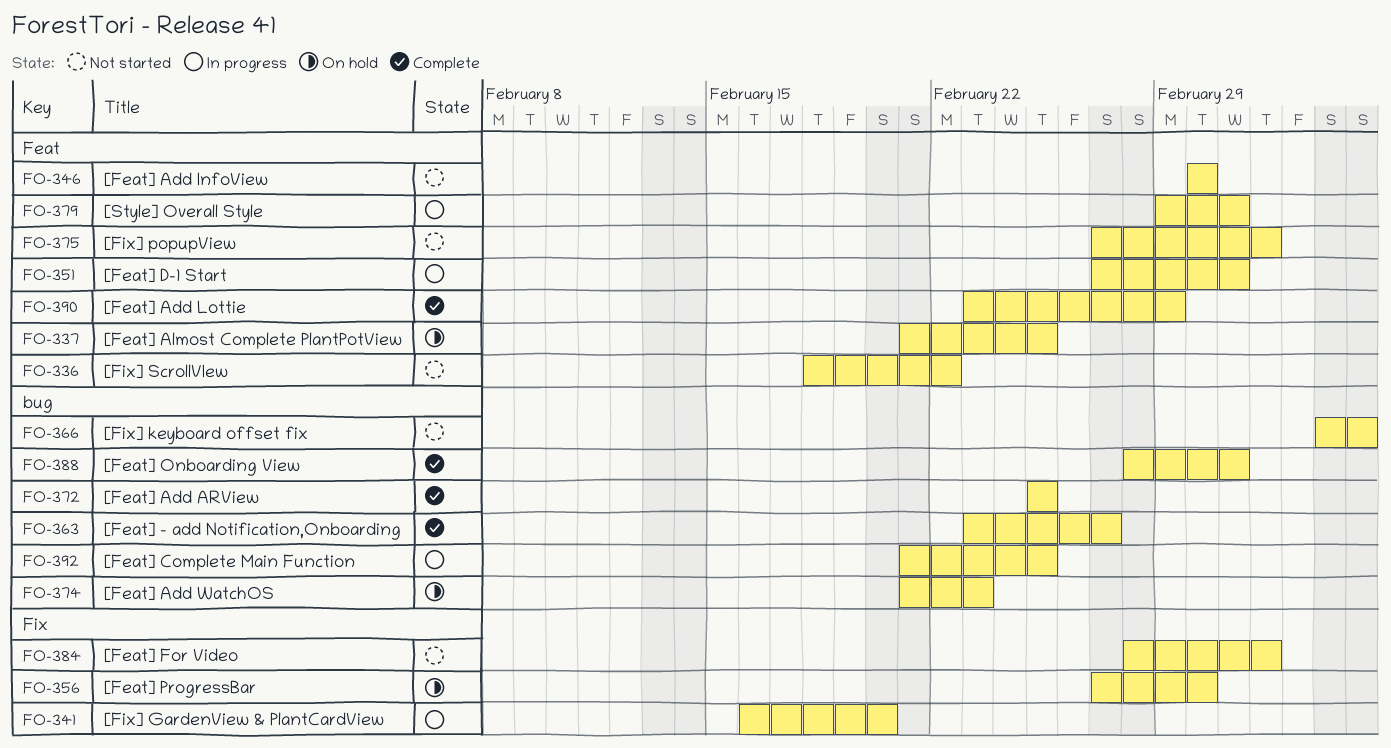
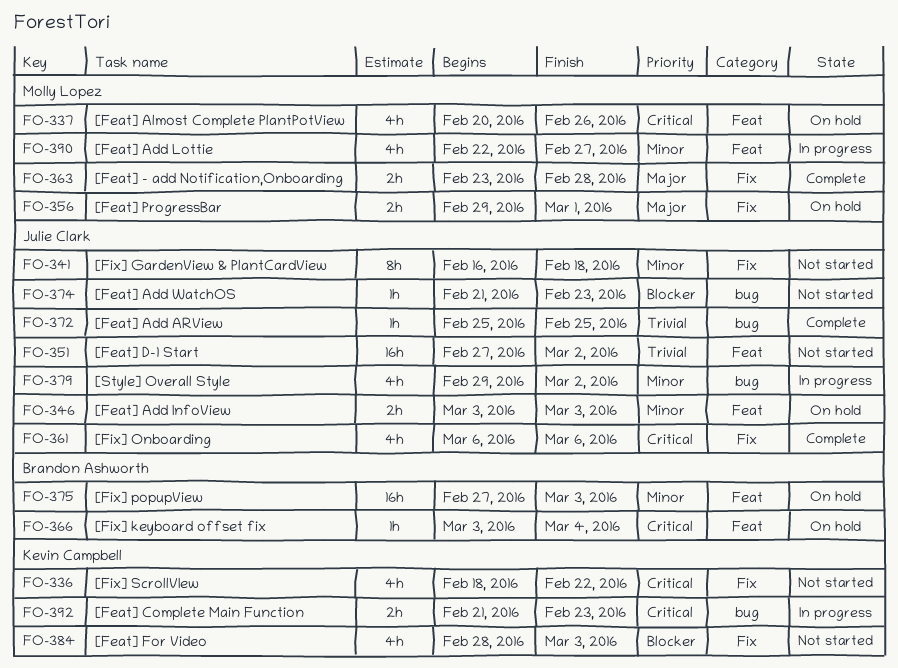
FO-336, label: Feat -> Fix
FO-337, start: Feb 21 -> Feb 20
FO-337, due: Feb 25 -> Feb 26
FO-341, status: In progress -> Not started
FO-341, due: Feb 20 -> Feb 18
FO-346, status: Not started -> On hold
FO-346, start: Mar 1 -> Mar 3
FO-346, due: Mar 1 -> Mar 3
FO-351, status: In progress -> Not started
FO-356, start: Feb 27 -> Feb 29
FO-361: none -> present
FO-363, label: bug -> Fix
FO-363, due: Feb 27 -> Feb 28
FO-366, status: Not started -> On hold
FO-366, label: bug -> Feat
FO-366, start: Mar 5 -> Mar 3
FO-366, due: Mar 6 -> Mar 4
FO-374, status: On hold -> Not started
FO-375, status: Not started -> On hold
FO-379, label: Feat -> bug
FO-388: present -> none
FO-390, status: Complete -> In progress
FO-390, start: Feb 23 -> Feb 22
FO-390, due: Feb 29 -> Feb 27
FO-392, due: Feb 25 -> Feb 23

